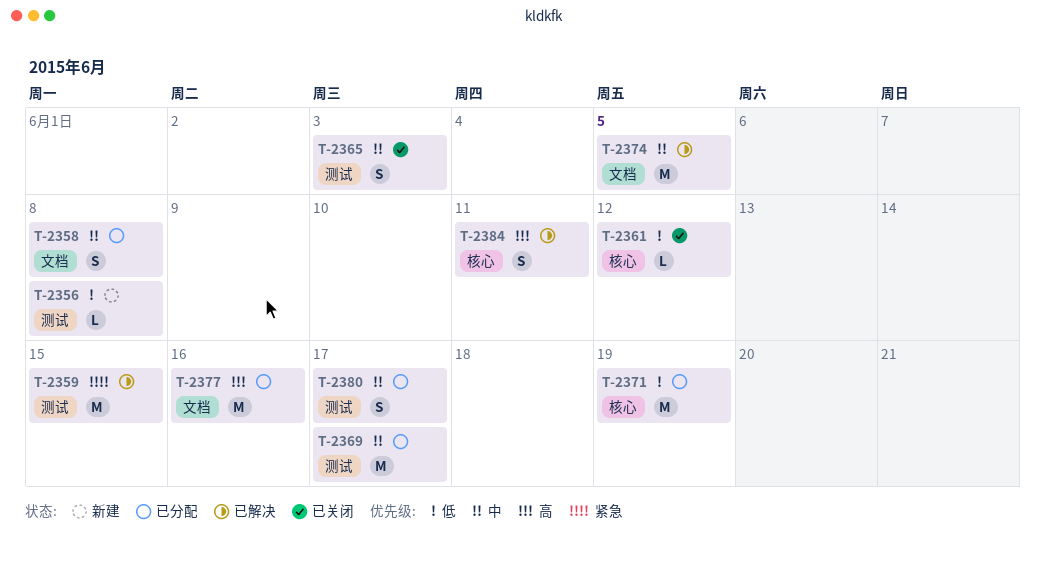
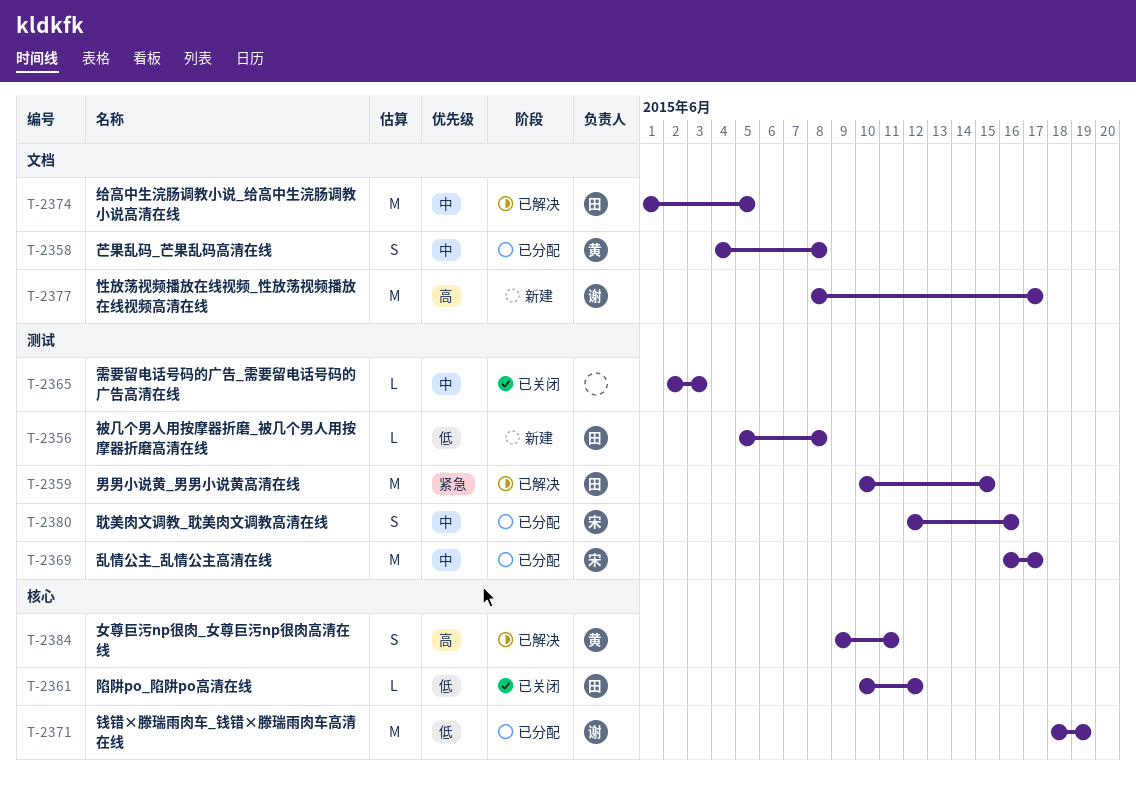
T-2365, estimate: S -> L
T-2377, status: 已分配 -> 新建
T-2377, due: Jun 16 -> Jun 17
T-2380, due: Jun 17 -> Jun 16

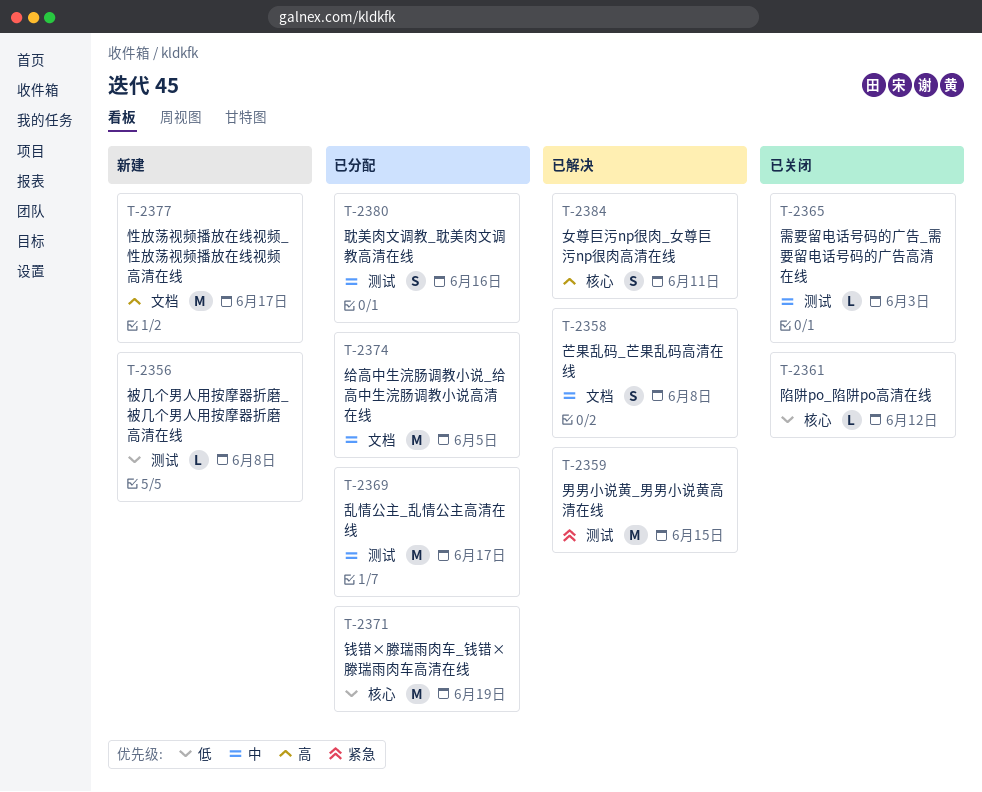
T-2358, status: 已分配 -> 已解决
T-2374, status: 已解决 -> 已分配

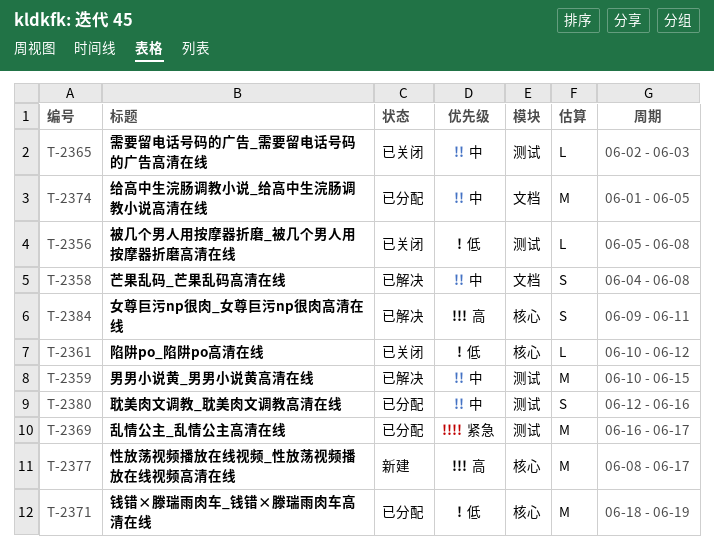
T-2356, status: 新建 -> 已关闭
T-2359, priority: 紧急 -> 中
T-2369, priority: 中 -> 紧急
T-2377, label: 文档 -> 核心

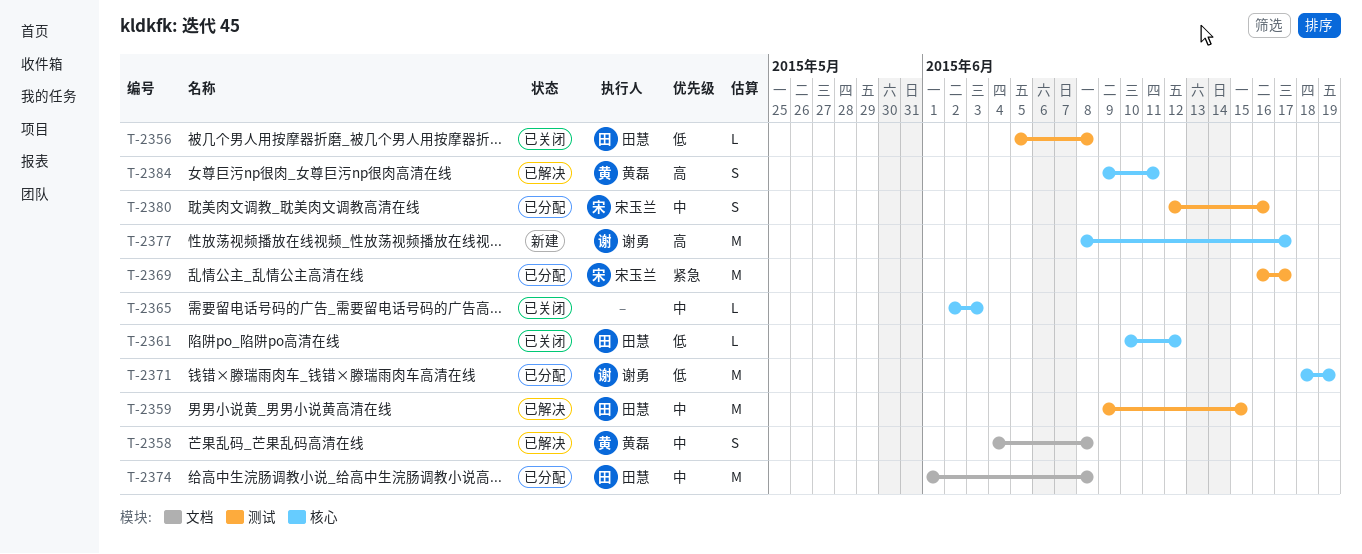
T-2359, start: Jun 10 -> Jun 9
T-2365, label: 测试 -> 核心
T-2374, due: Jun 5 -> Jun 8

